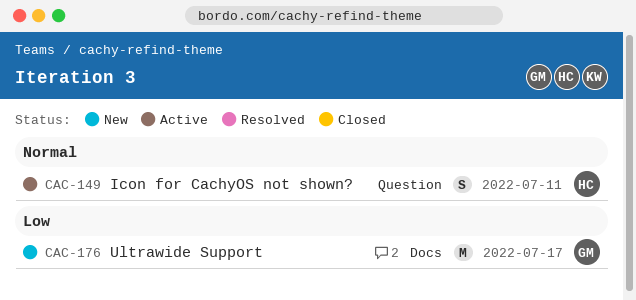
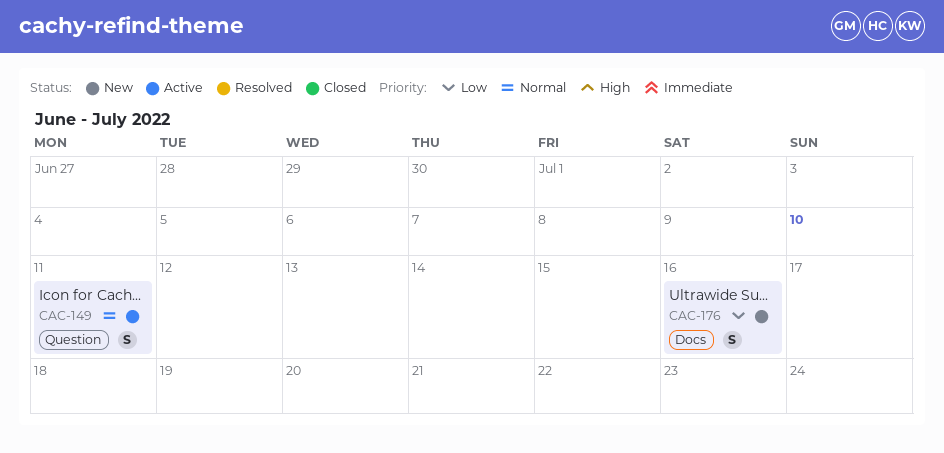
CAC-176, estimate: M -> S
CAC-176, due: Jul 17 -> Jul 16

